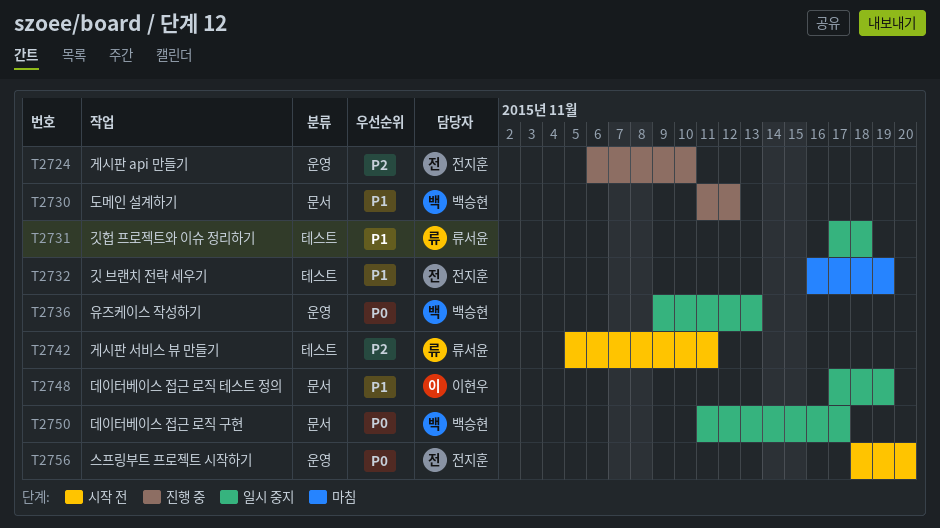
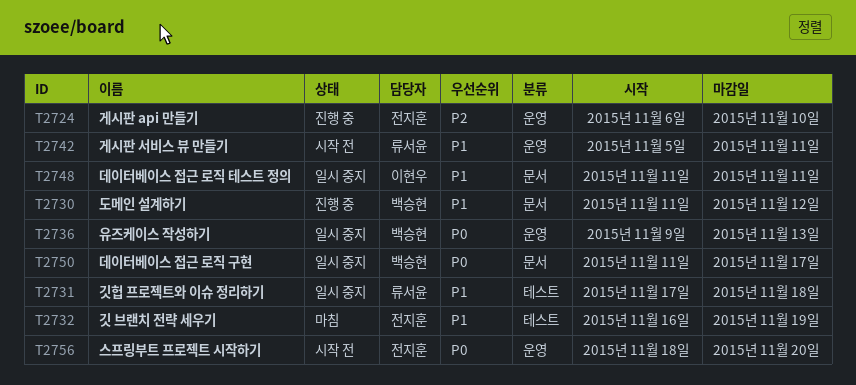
T2742, priority: P2 -> P1
T2742, label: 테스트 -> 운영
T2748, start: Nov 17 -> Nov 11
T2748, due: Nov 19 -> Nov 11

